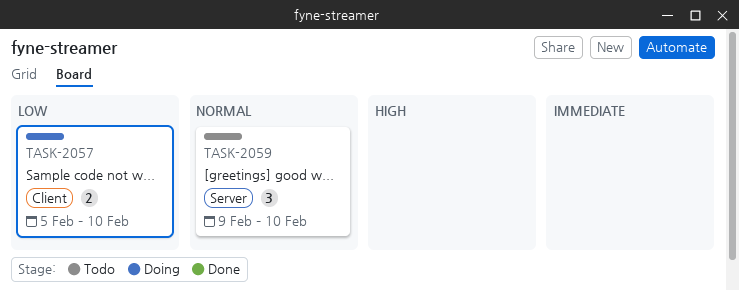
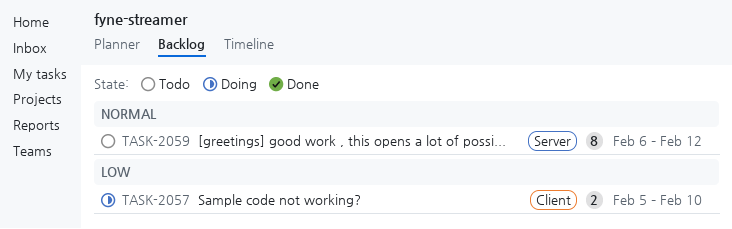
TASK-2059, estimate: 3 -> 8
TASK-2059, start: Feb 9 -> Feb 6
TASK-2059, due: Feb 10 -> Feb 12

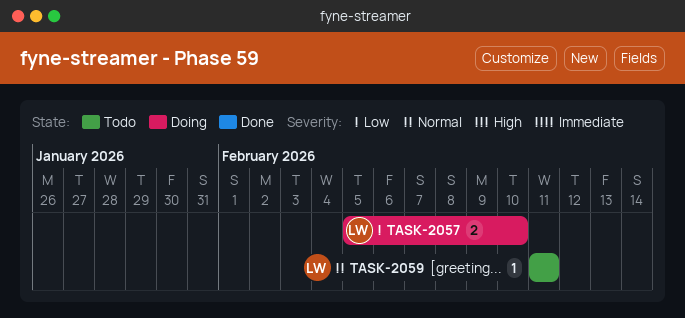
TASK-2059, estimate: 8 -> 1
TASK-2059, start: Feb 6 -> Feb 11
TASK-2059, due: Feb 12 -> Feb 11

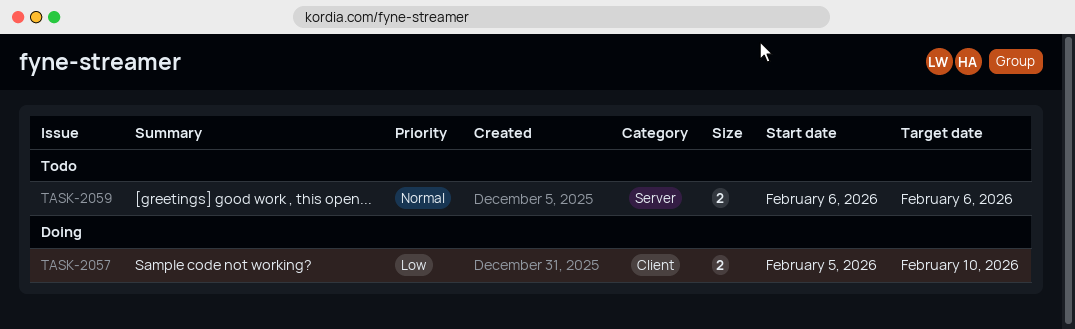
TASK-2059, estimate: 1 -> 2
TASK-2059, start: Feb 11 -> Feb 6
TASK-2059, due: Feb 11 -> Feb 6

